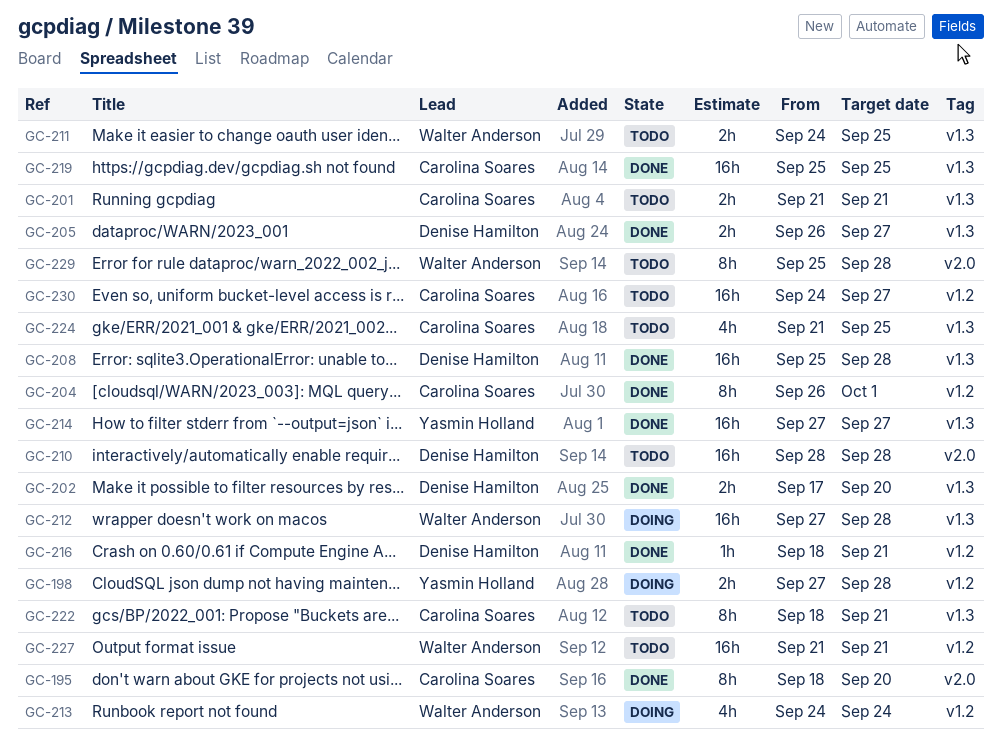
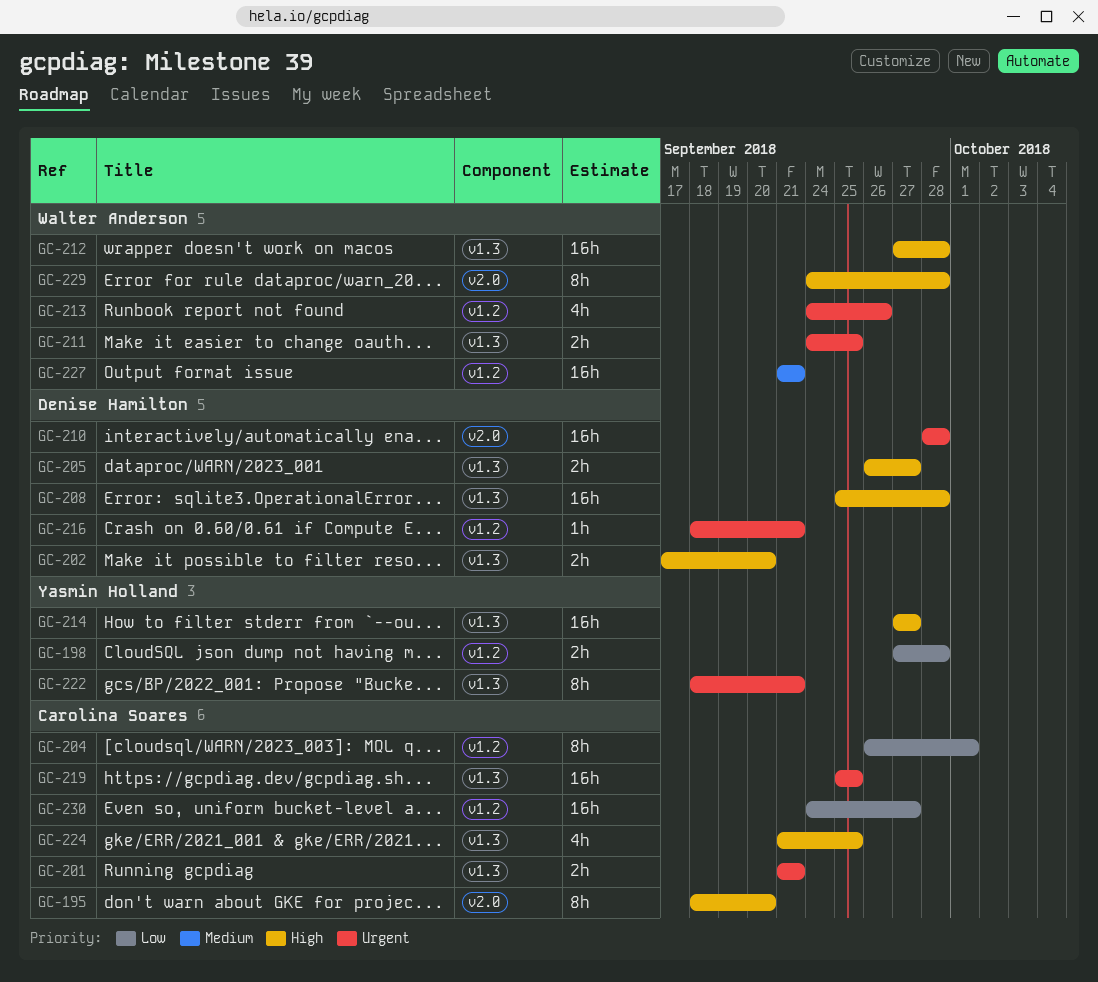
GC-213, due: Sep 24 -> Sep 26
GC-222, owner: Carolina Soares -> Yasmin Holland
GC-229, start: Sep 25 -> Sep 24

